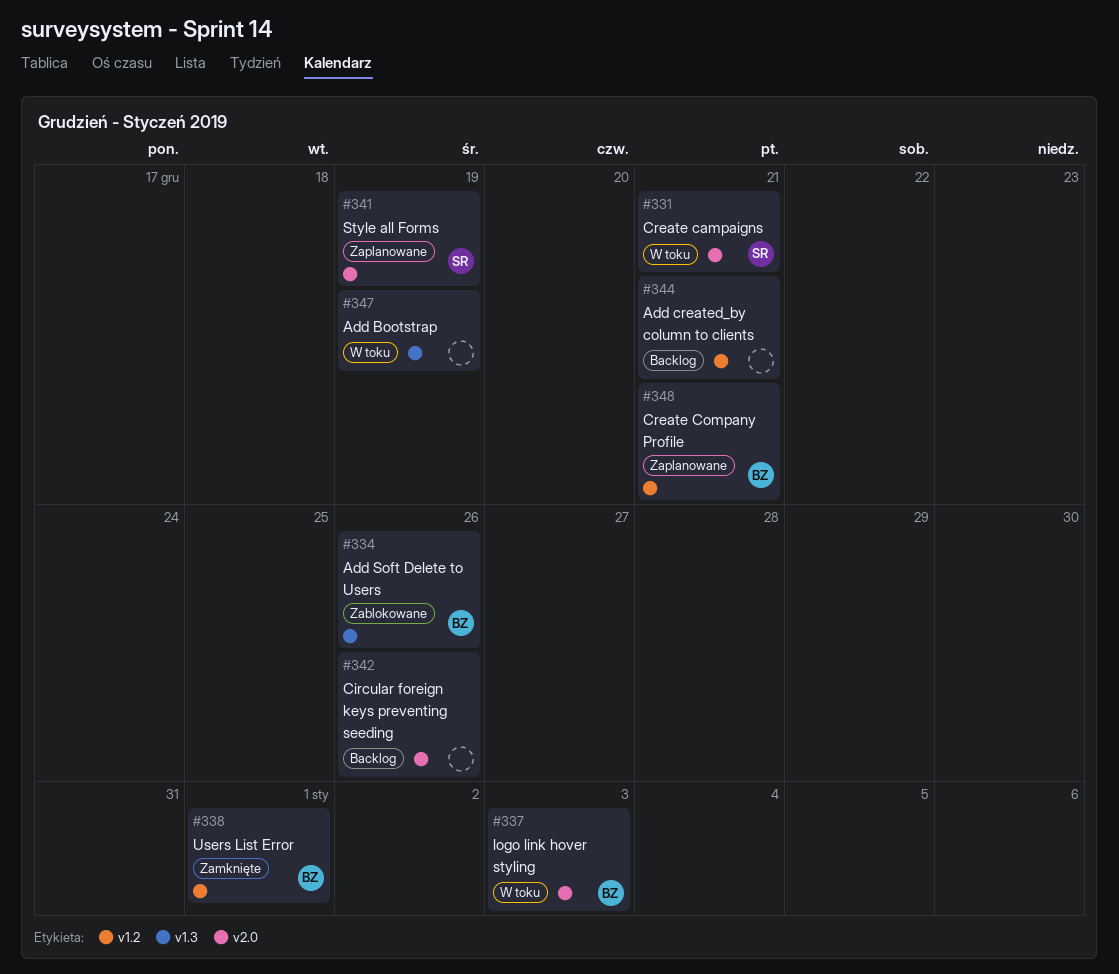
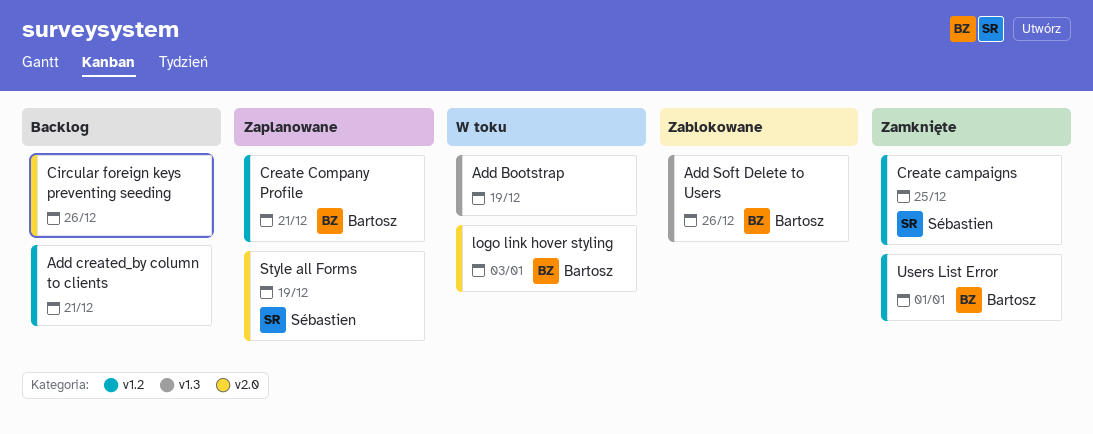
Create campaigns, status: W toku -> Zamknięte
Create campaigns, label: v2.0 -> v1.2
Create campaigns, due: Dec 21 -> Dec 25

